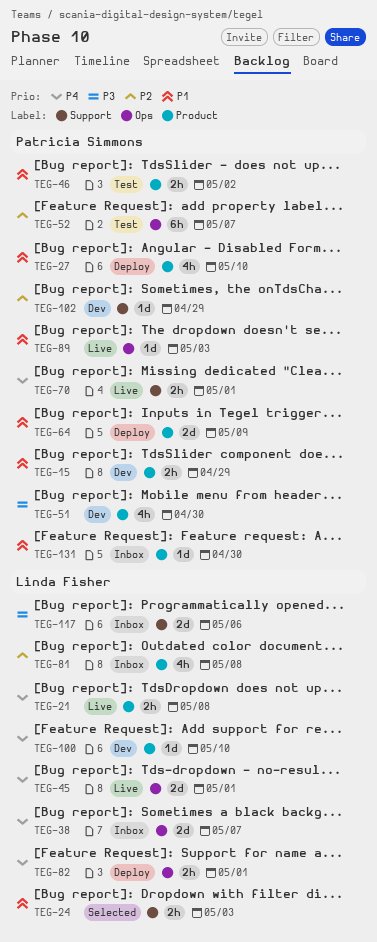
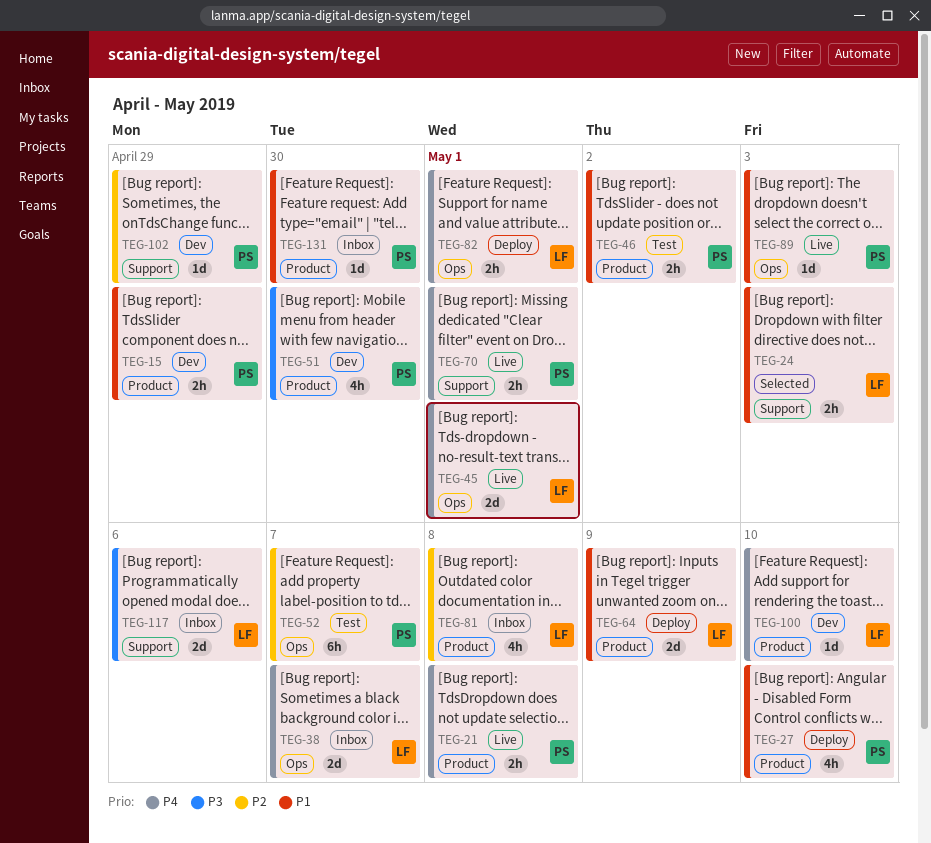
TEG-21, owner: Linda Fisher -> Patricia Simmons
TEG-64, owner: Patricia Simmons -> Linda Fisher

